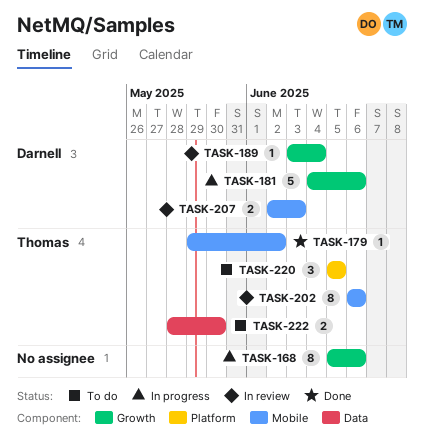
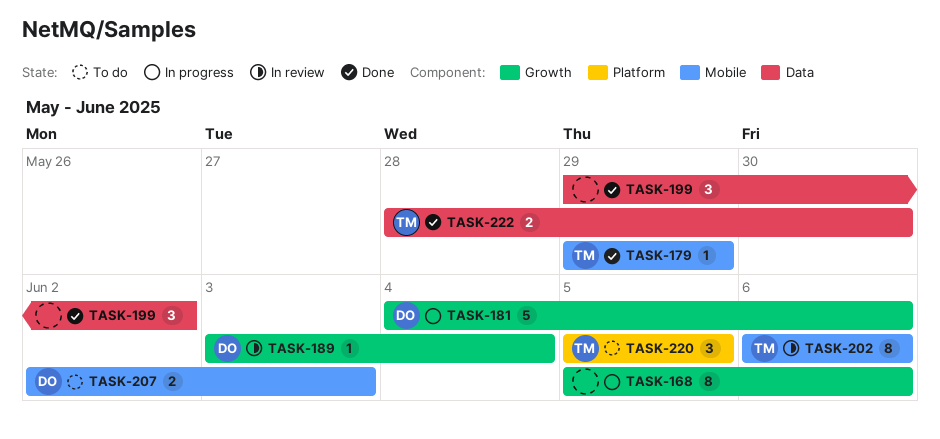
TASK-179, due: Jun 2 -> May 29
TASK-199: none -> present
TASK-207, status: In review -> To do
TASK-222, status: To do -> Done

